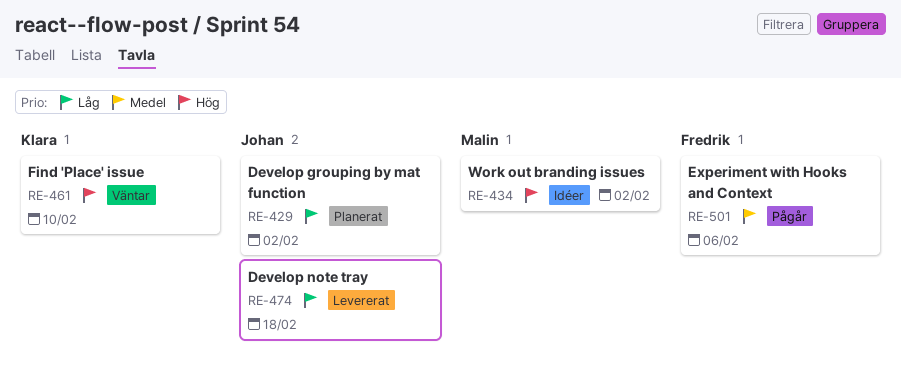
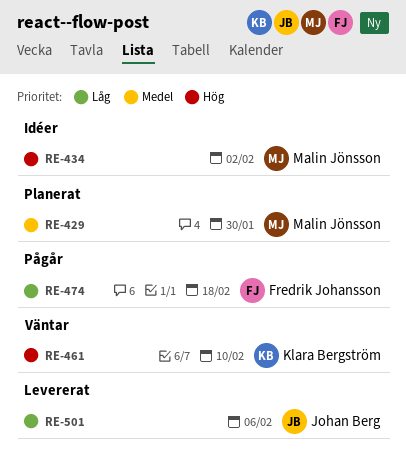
RE-429, owner: Johan Berg -> Malin Jönsson
RE-429, priority: Låg -> Medel
RE-429, due: Feb 2 -> Jan 30
RE-474, status: Levererat -> Pågår
RE-474, owner: Johan Berg -> Fredrik Johansson
RE-501, status: Pågår -> Levererat
RE-501, owner: Fredrik Johansson -> Johan Berg
RE-501, priority: Medel -> Låg

